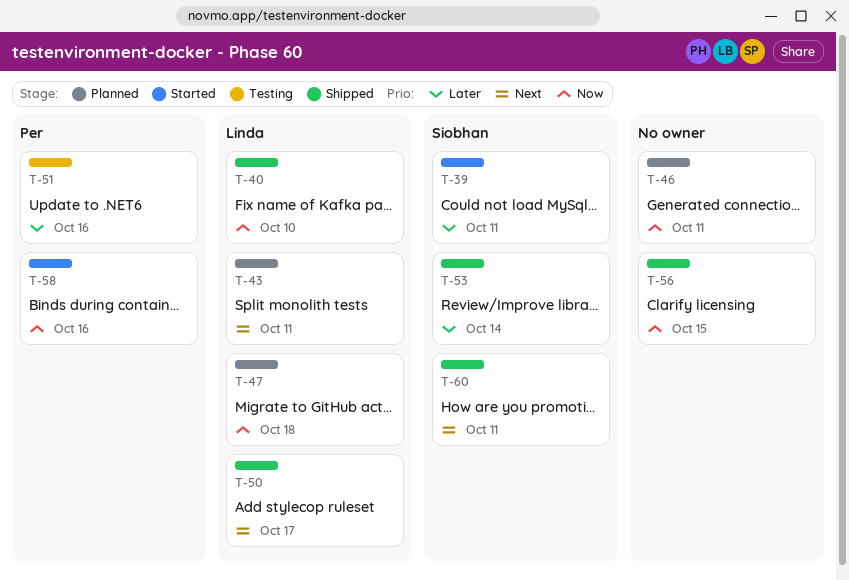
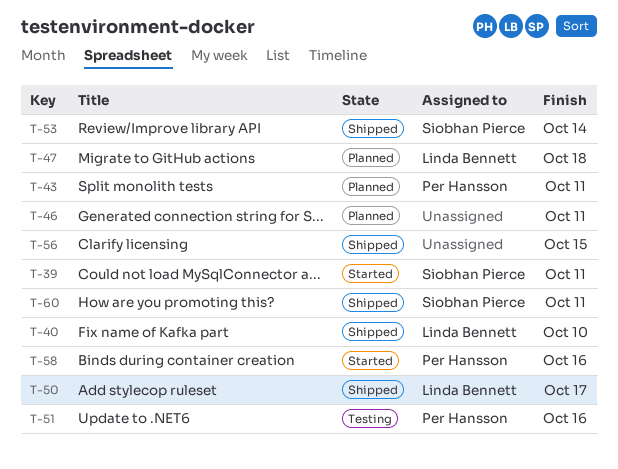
T-43, owner: Linda Bennett -> Per Hansson

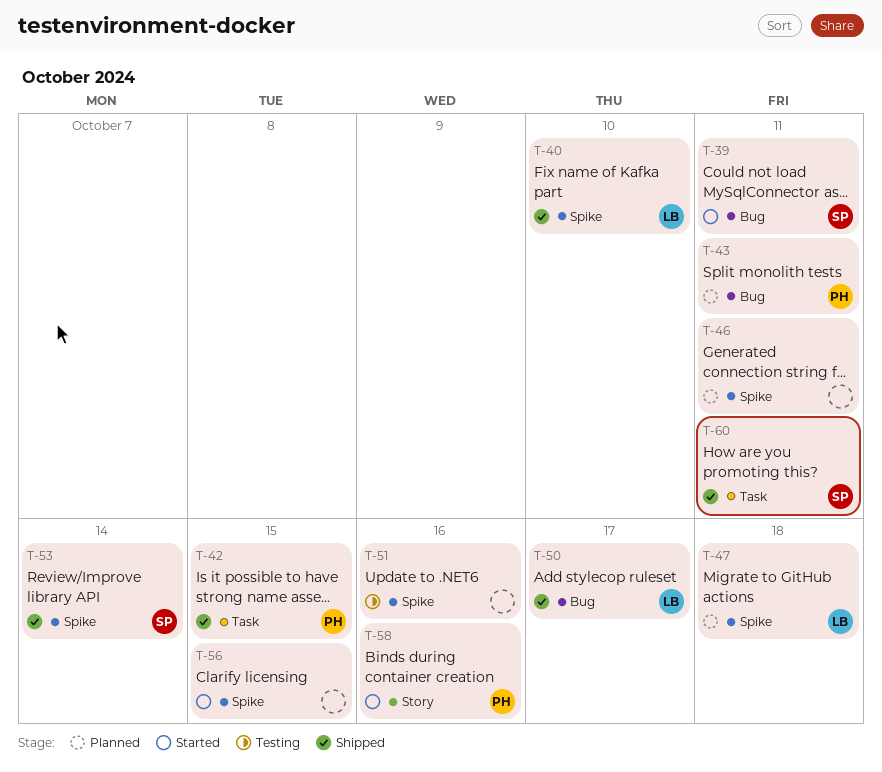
T-42: none -> present
T-51, owner: Per Hansson -> none
T-56, status: Shipped -> Started

